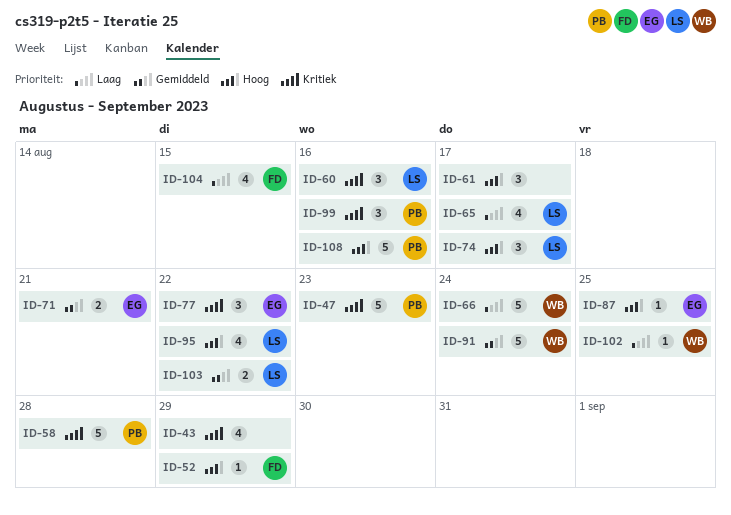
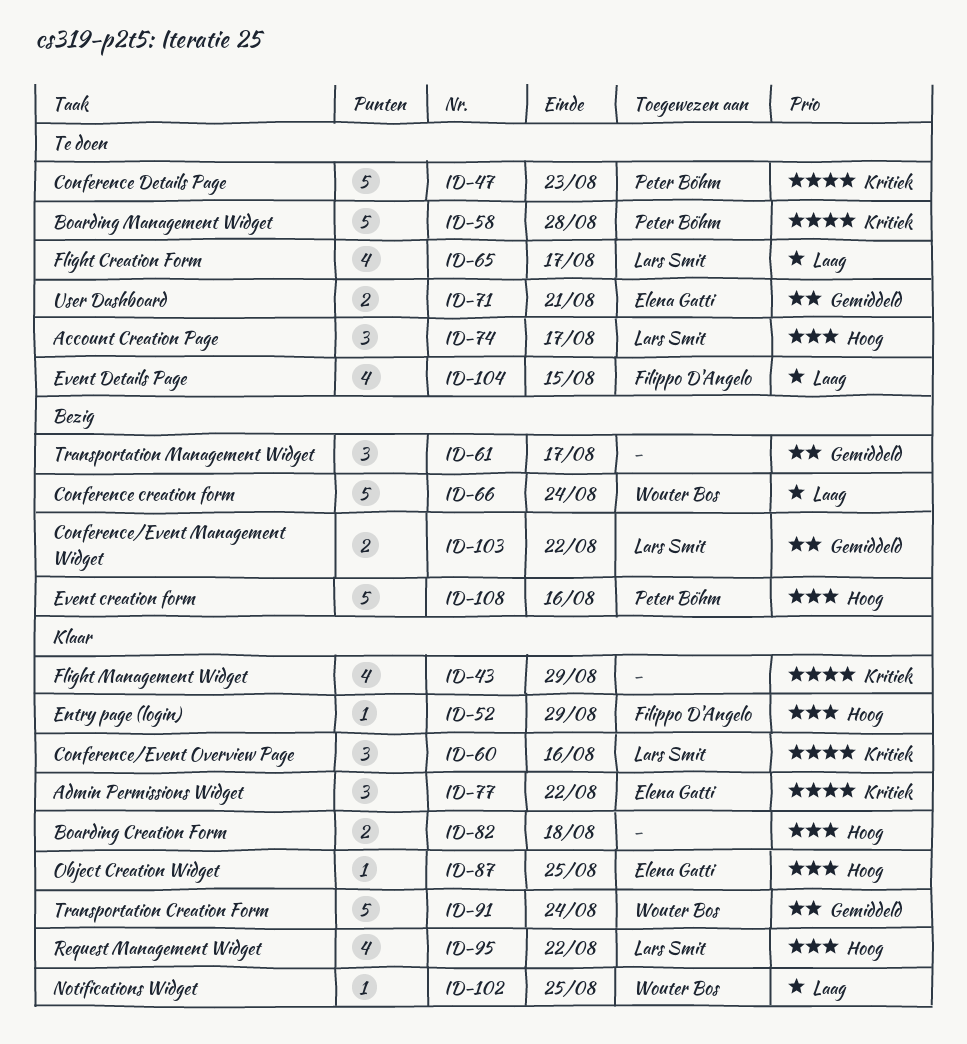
ID-61, priority: Hoog -> Gemiddeld
ID-82: none -> present
ID-99: present -> none

